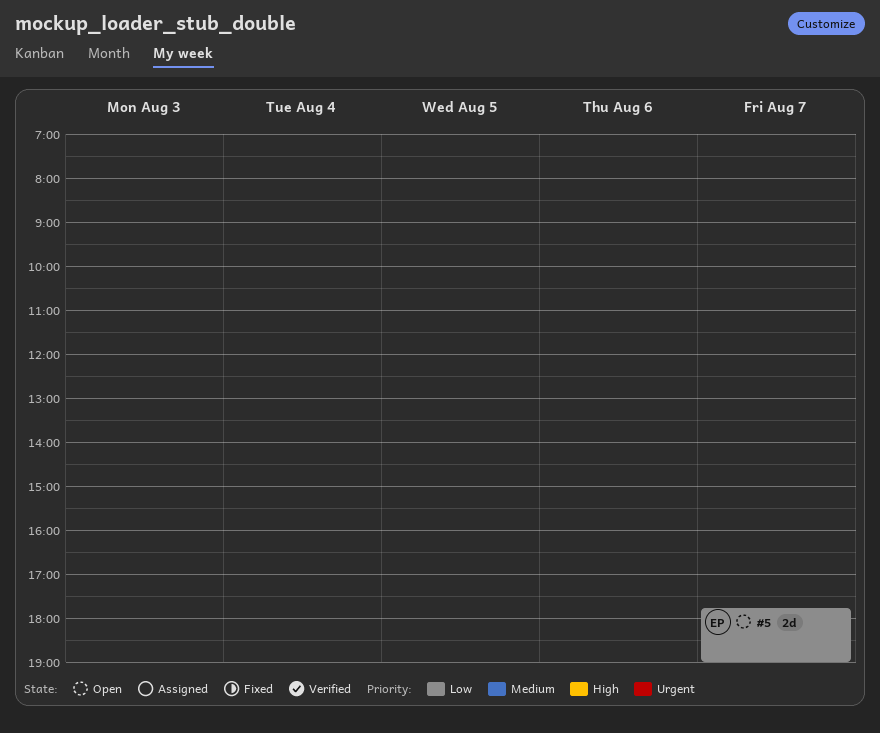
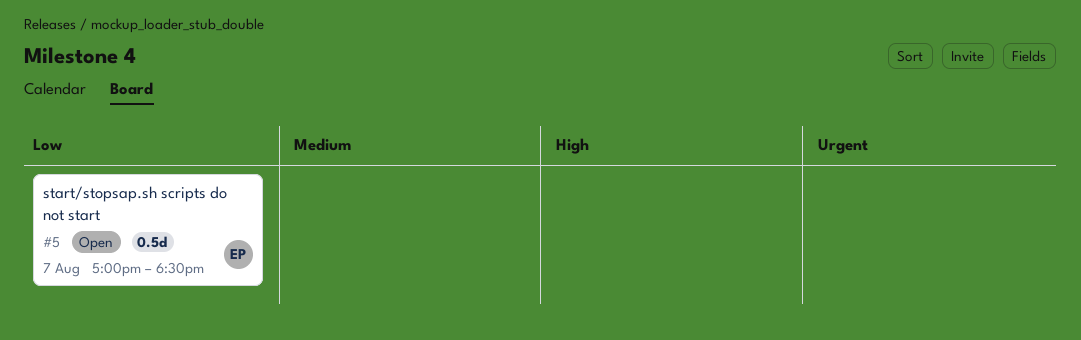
#5, estimate: 2d -> 0.5d
#5, begins: 17:45 -> 17:00
#5, ends: 19:00 -> 18:30

